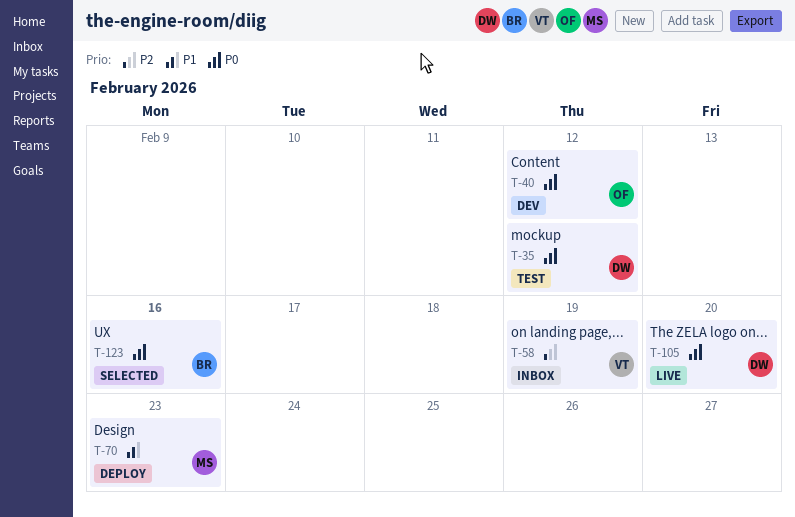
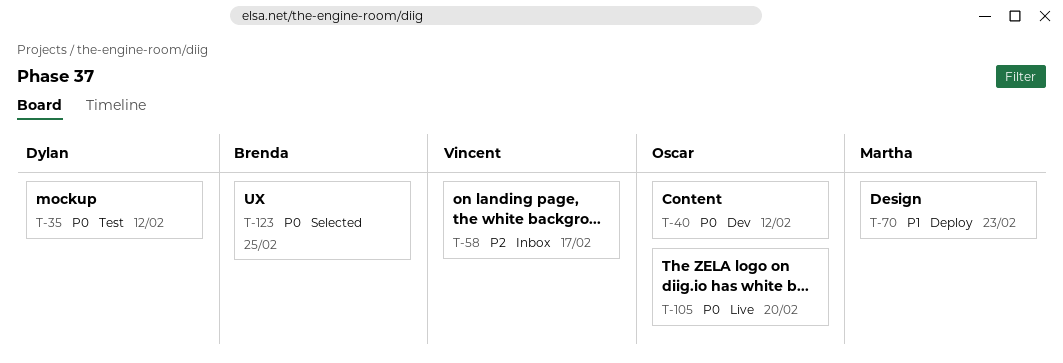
T-58, due: Feb 19 -> Feb 17
T-105, owner: Dylan -> Oscar
T-123, due: Feb 16 -> Feb 25

